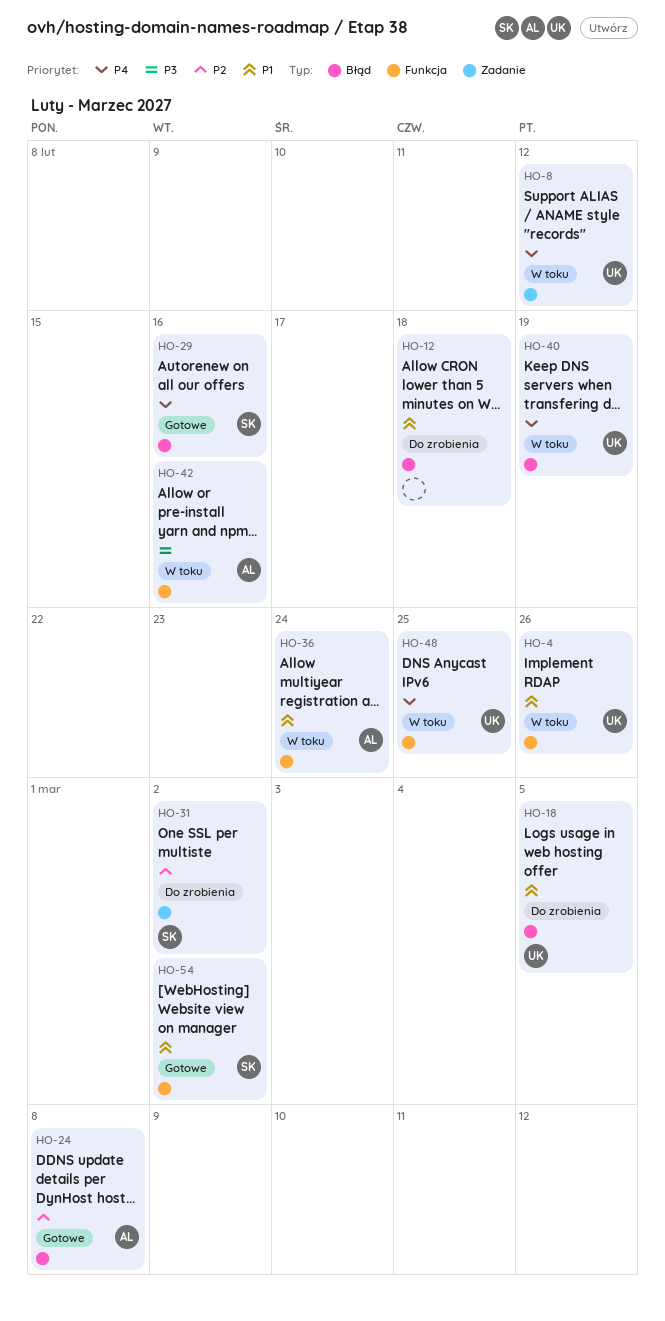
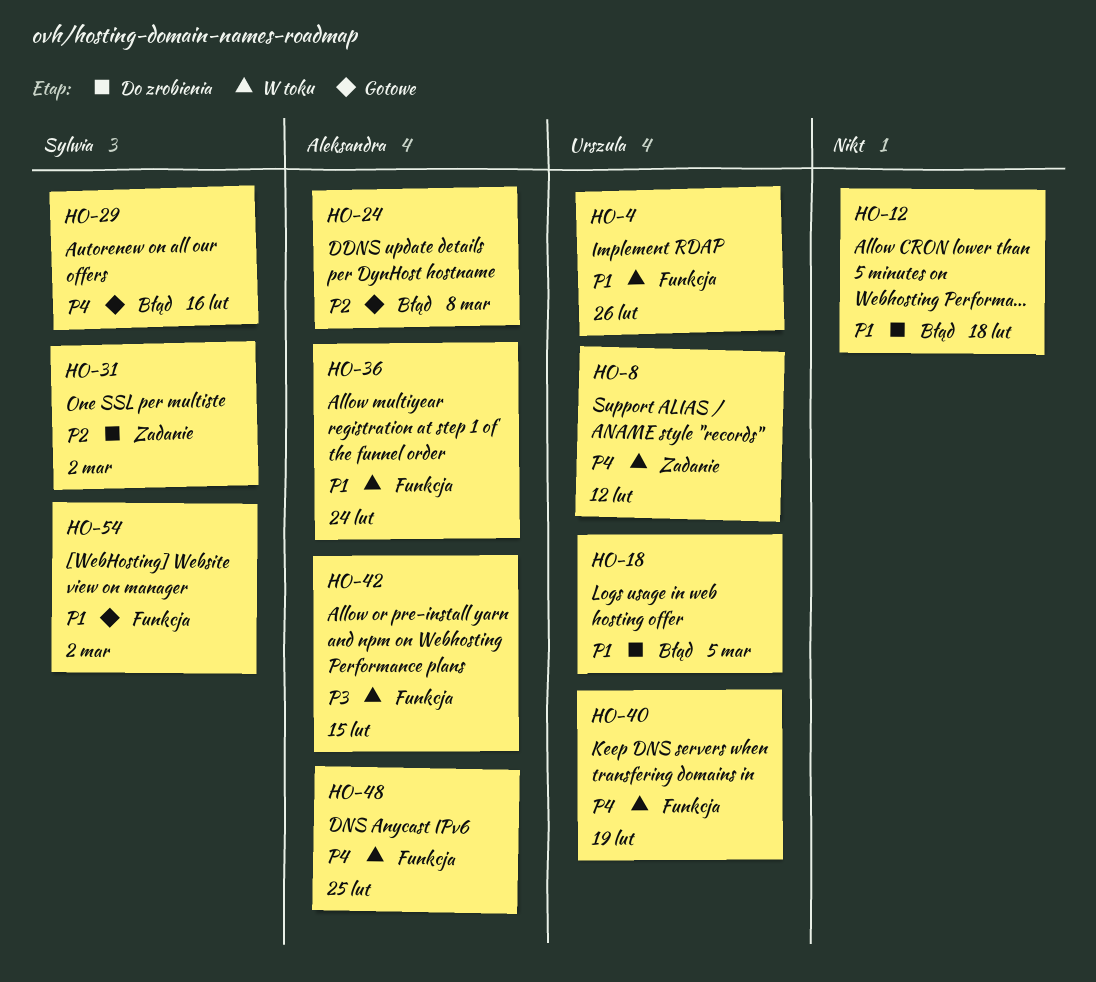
HO-40, label: Błąd -> Funkcja
HO-42, due: Feb 16 -> Feb 15
HO-48, owner: Urszula -> Aleksandra

